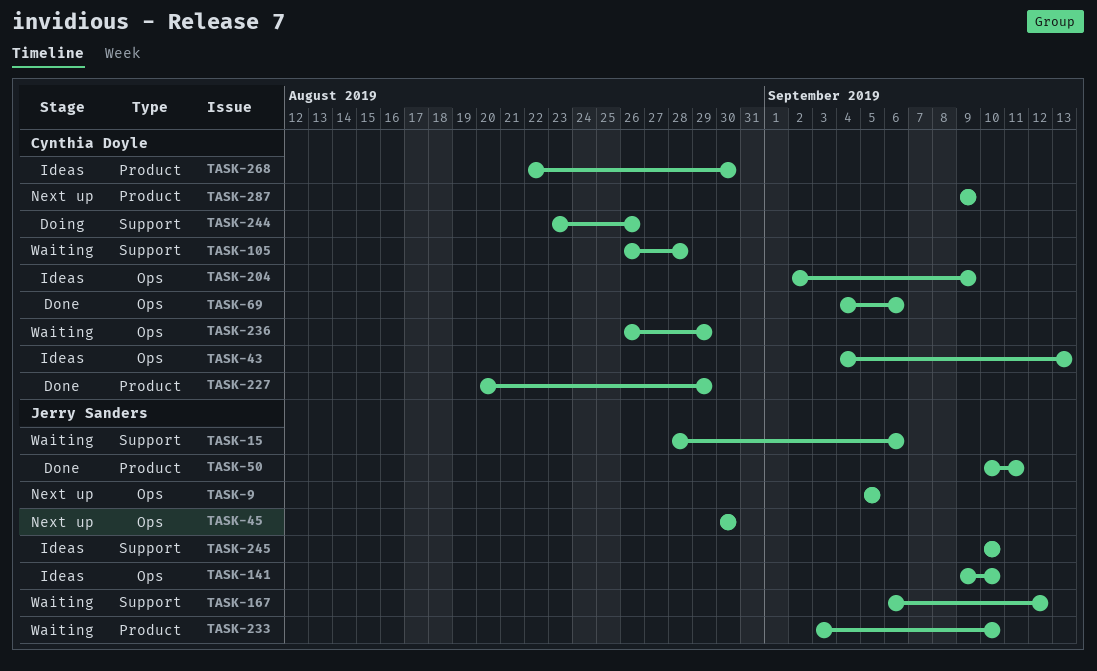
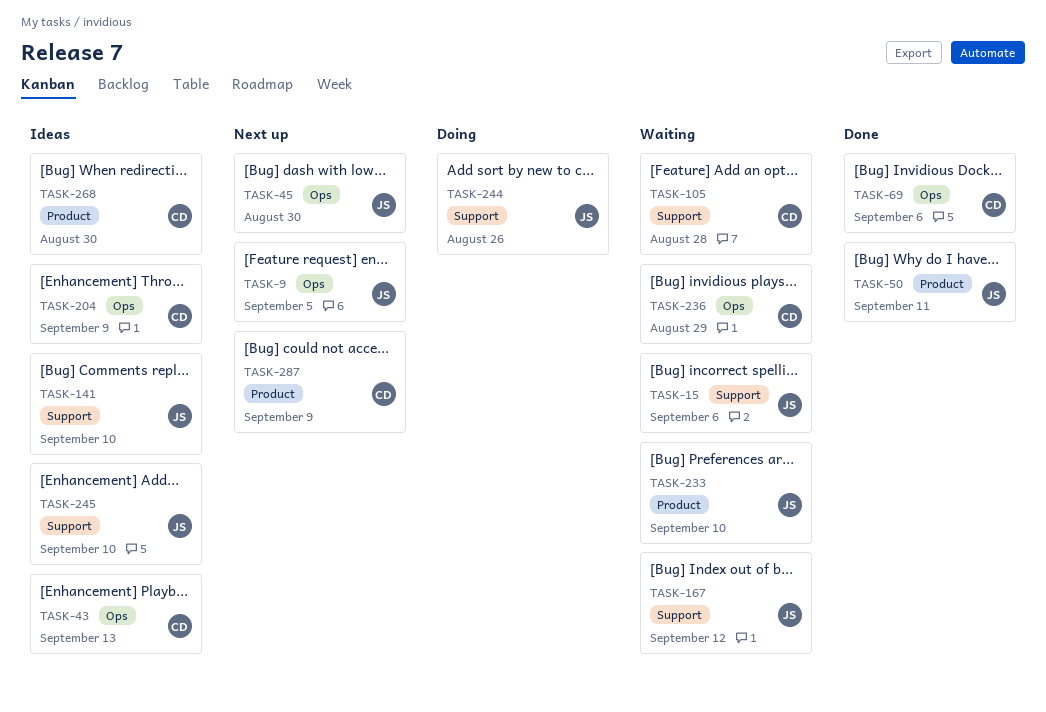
TASK-141, label: Ops -> Support
TASK-227: present -> none
TASK-244, owner: Cynthia Doyle -> Jerry Sanders

